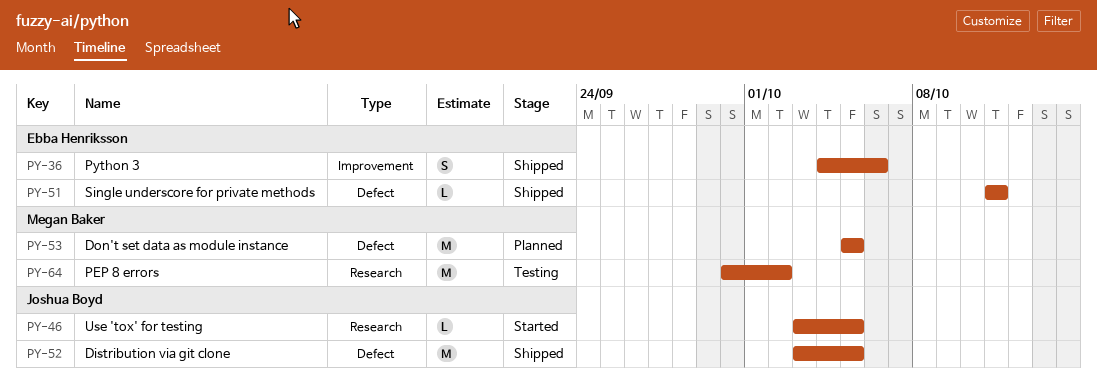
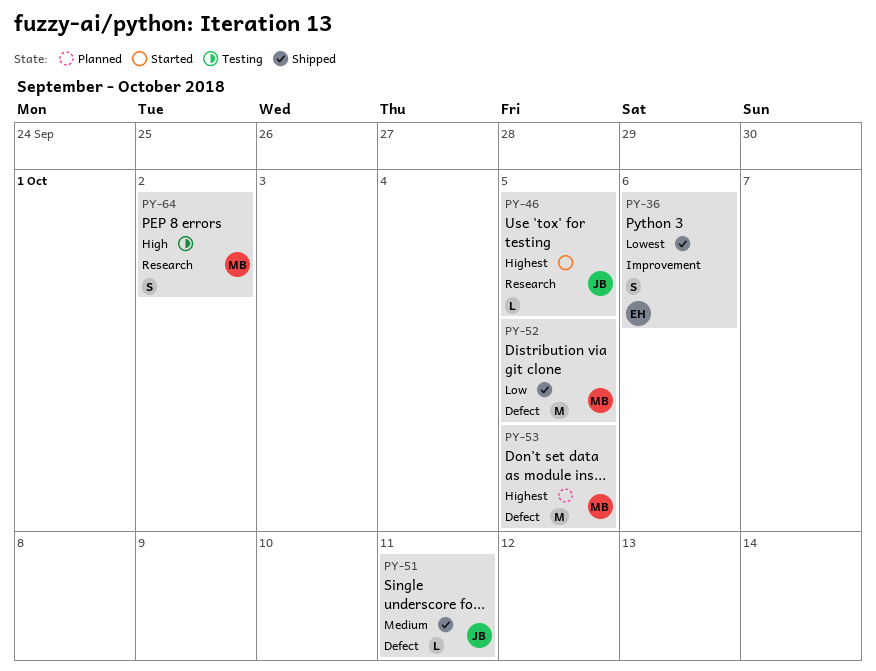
PY-51, owner: Ebba Henriksson -> Joshua Boyd
PY-52, owner: Joshua Boyd -> Megan Baker
PY-64, estimate: M -> S

